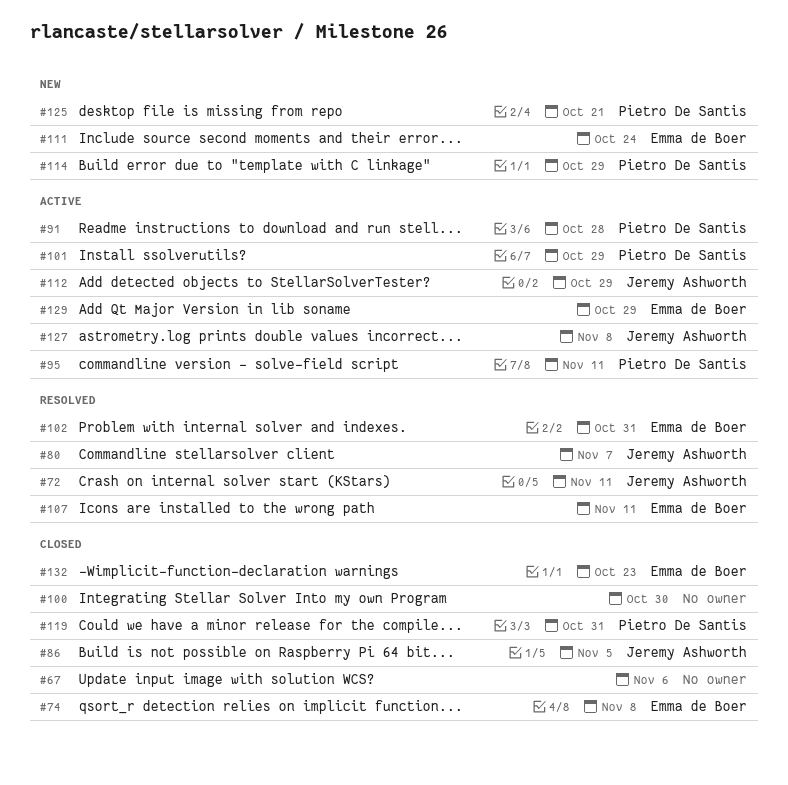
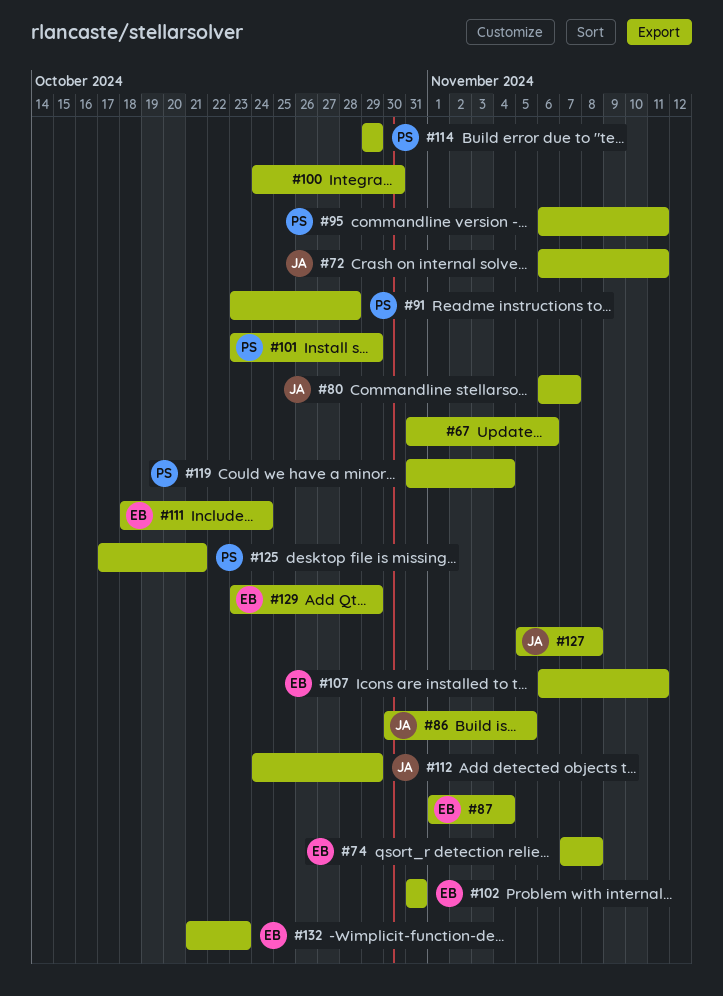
#87: none -> present
#119, due: Oct 31 -> Nov 4

